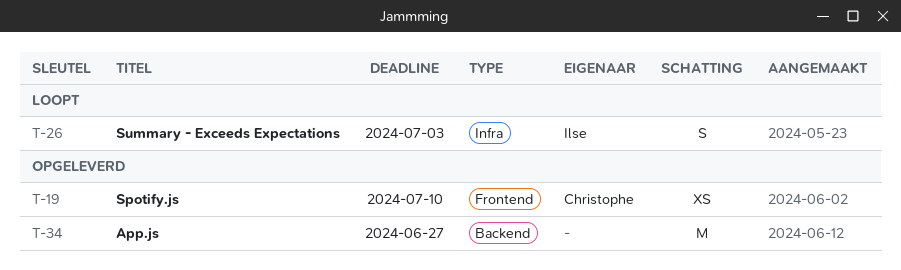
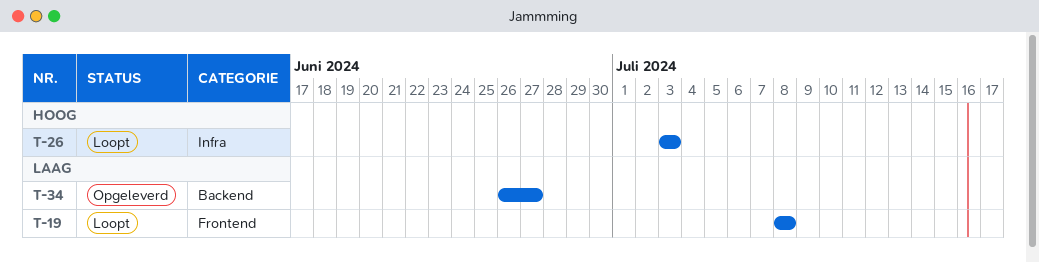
T-19, status: Opgeleverd -> Loopt
T-19, due: Jul 10 -> Jul 8

